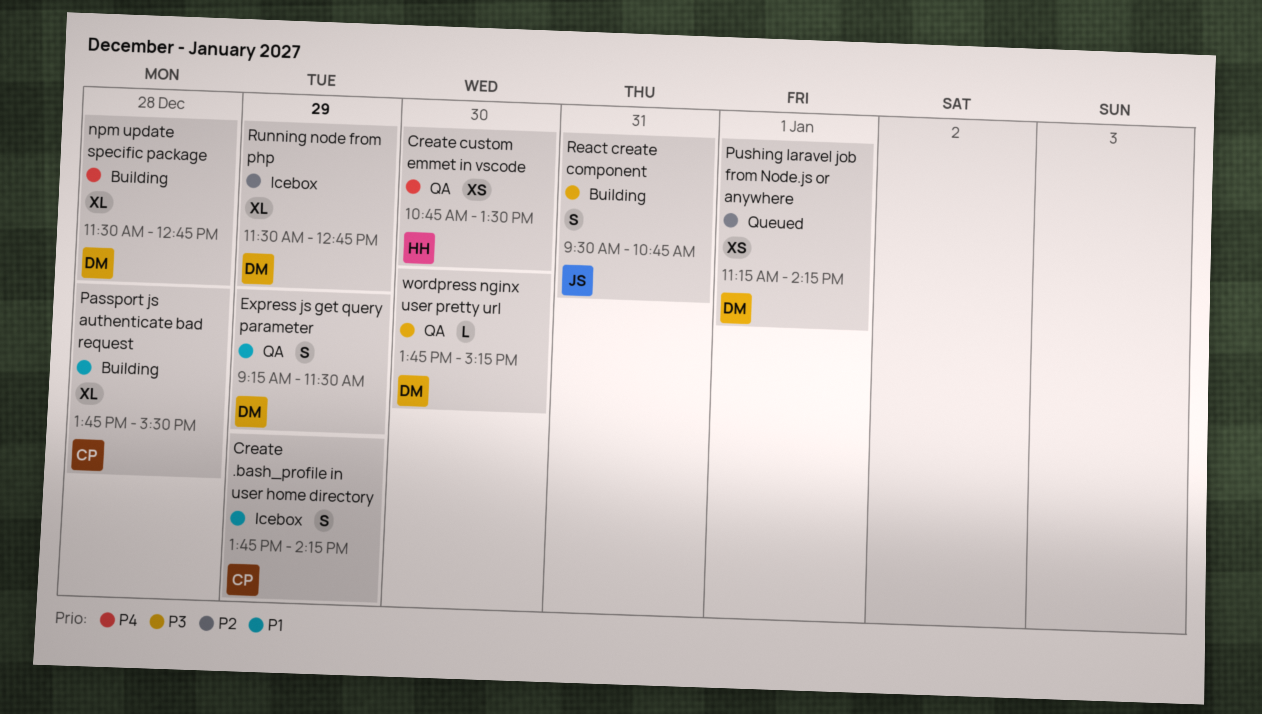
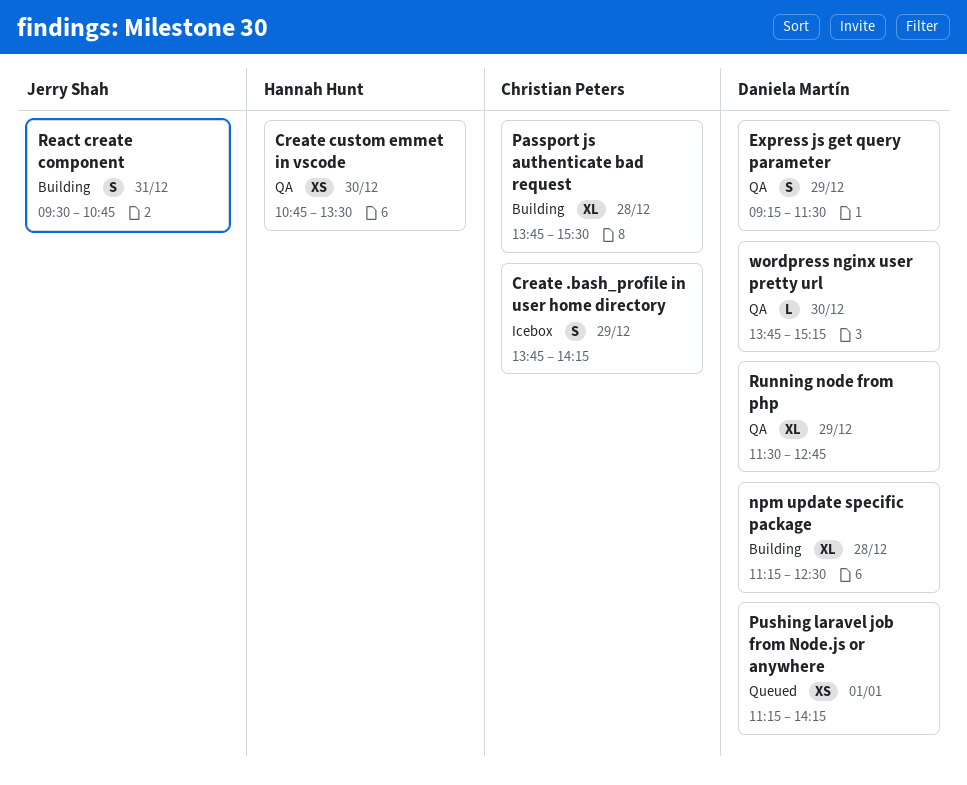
npm update specific package, begins: 11:30 -> 11:15
npm update specific package, ends: 12:45 -> 12:30
Running node from php, status: Icebox -> QA

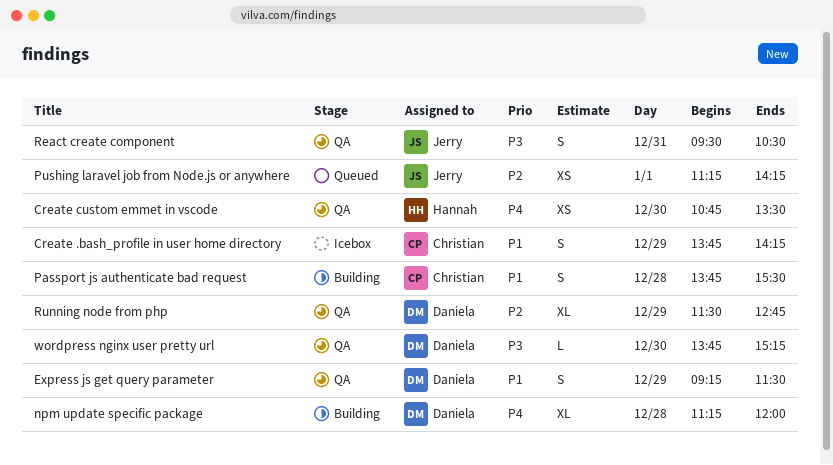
npm update specific package, ends: 12:30 -> 12:00
Passport js authenticate bad request, estimate: XL -> S
Pushing laravel job from Node.js or anywhere, owner: Daniela Martín -> Jerry Shah
React create component, status: Building -> QA
React create component, ends: 10:45 -> 10:30

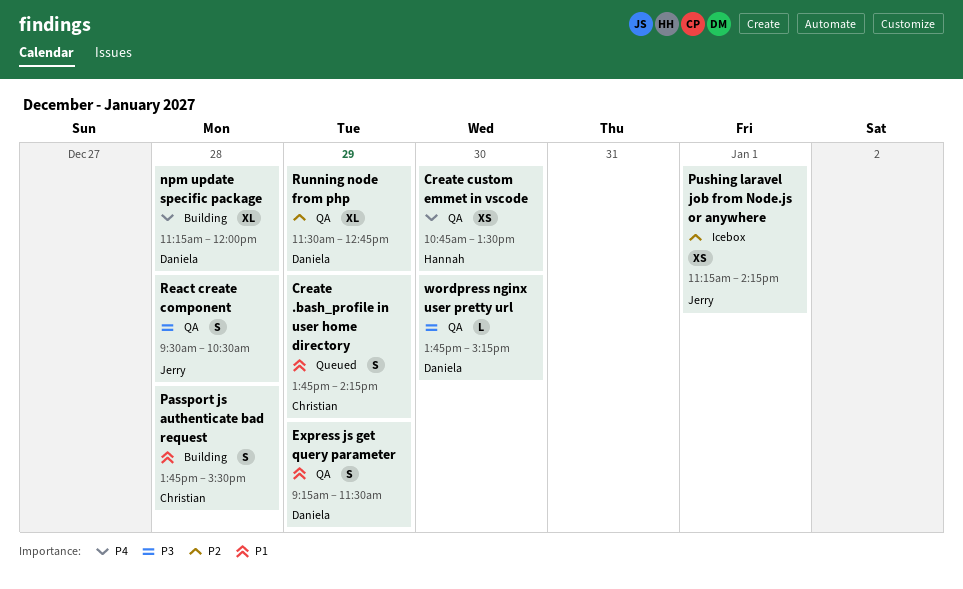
Create .bash_profile in user home directory, status: Icebox -> Queued
Pushing laravel job from Node.js or anywhere, status: Queued -> Icebox
React create component, day: Dec 31 -> Dec 28

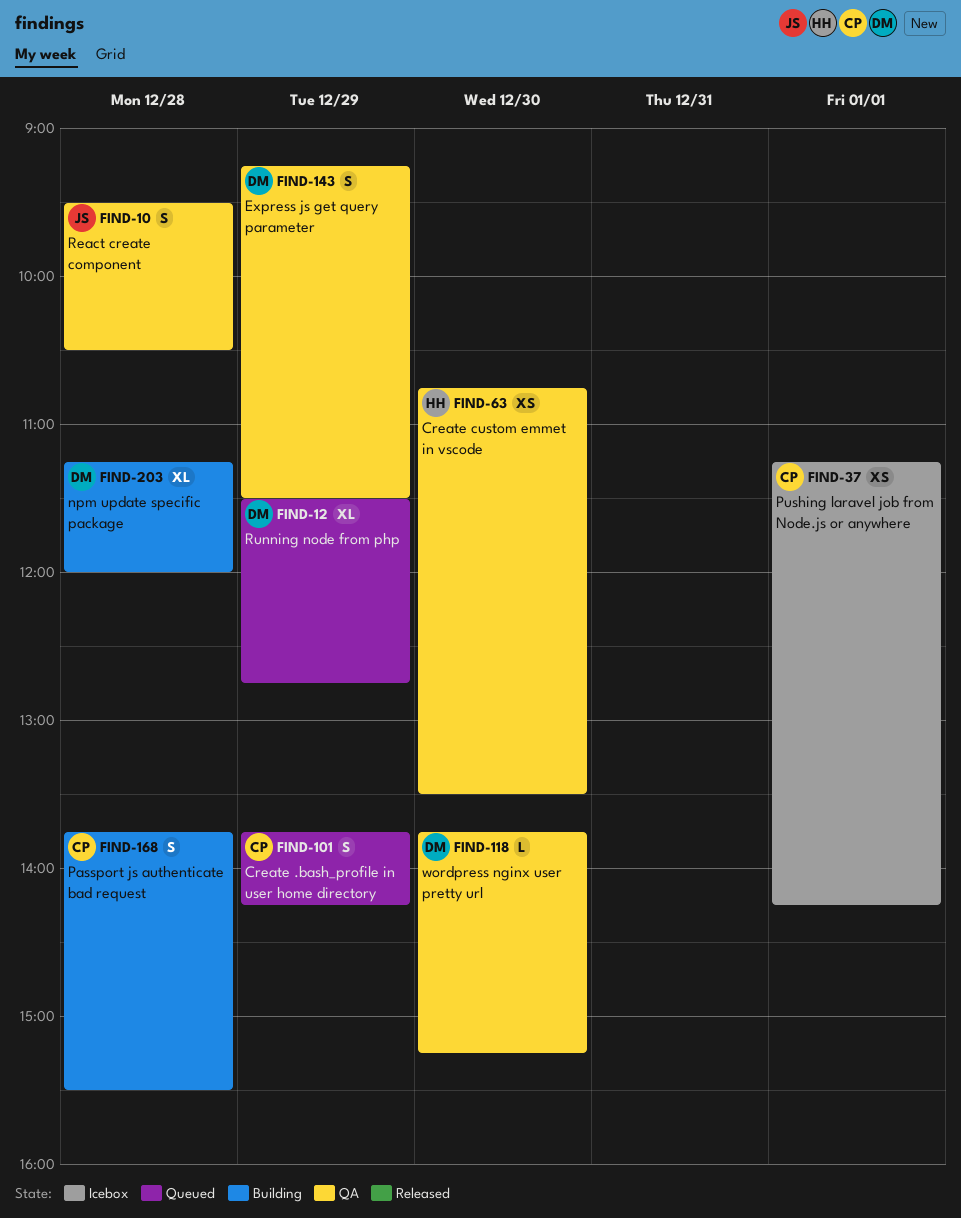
Pushing laravel job from Node.js or anywhere, owner: Jerry -> Christian
Running node from php, status: QA -> Queued

